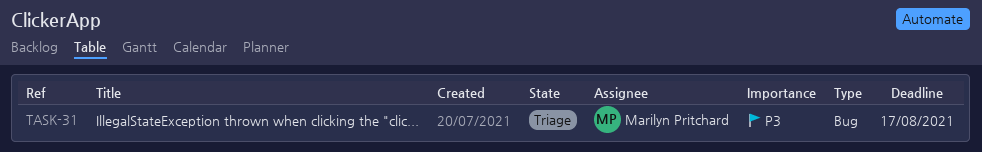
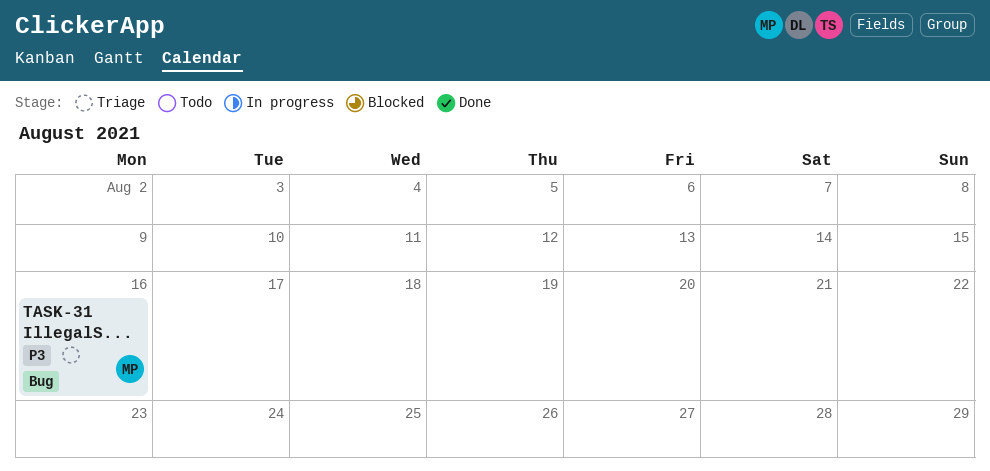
TASK-31, due: Aug 17 -> Aug 16

